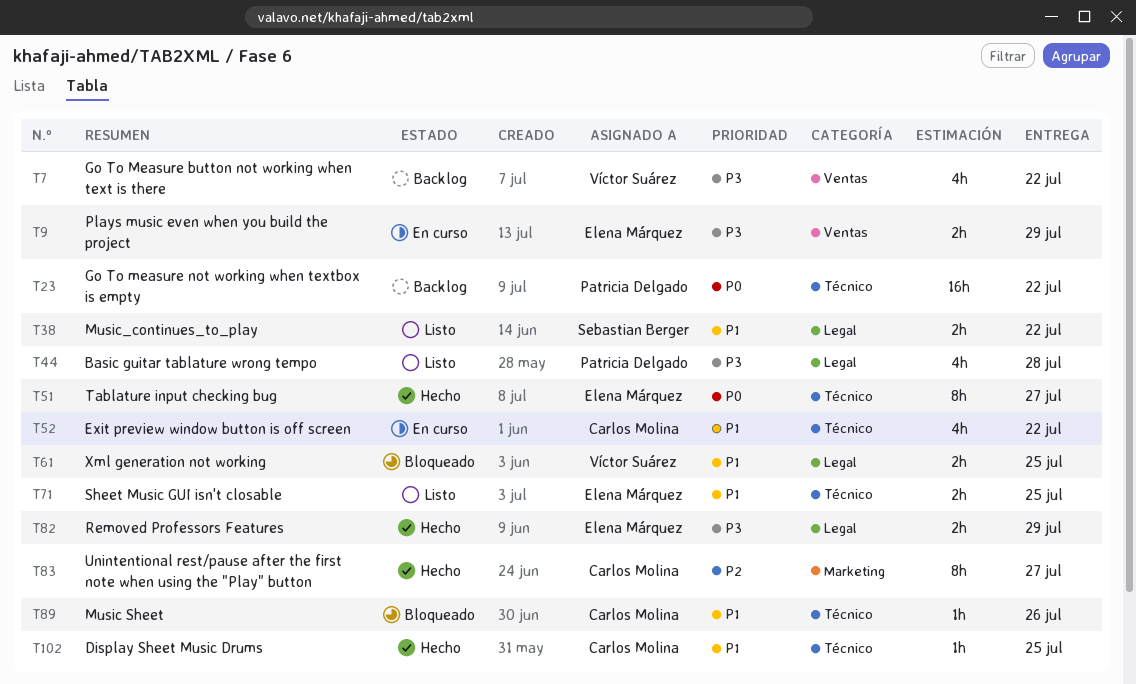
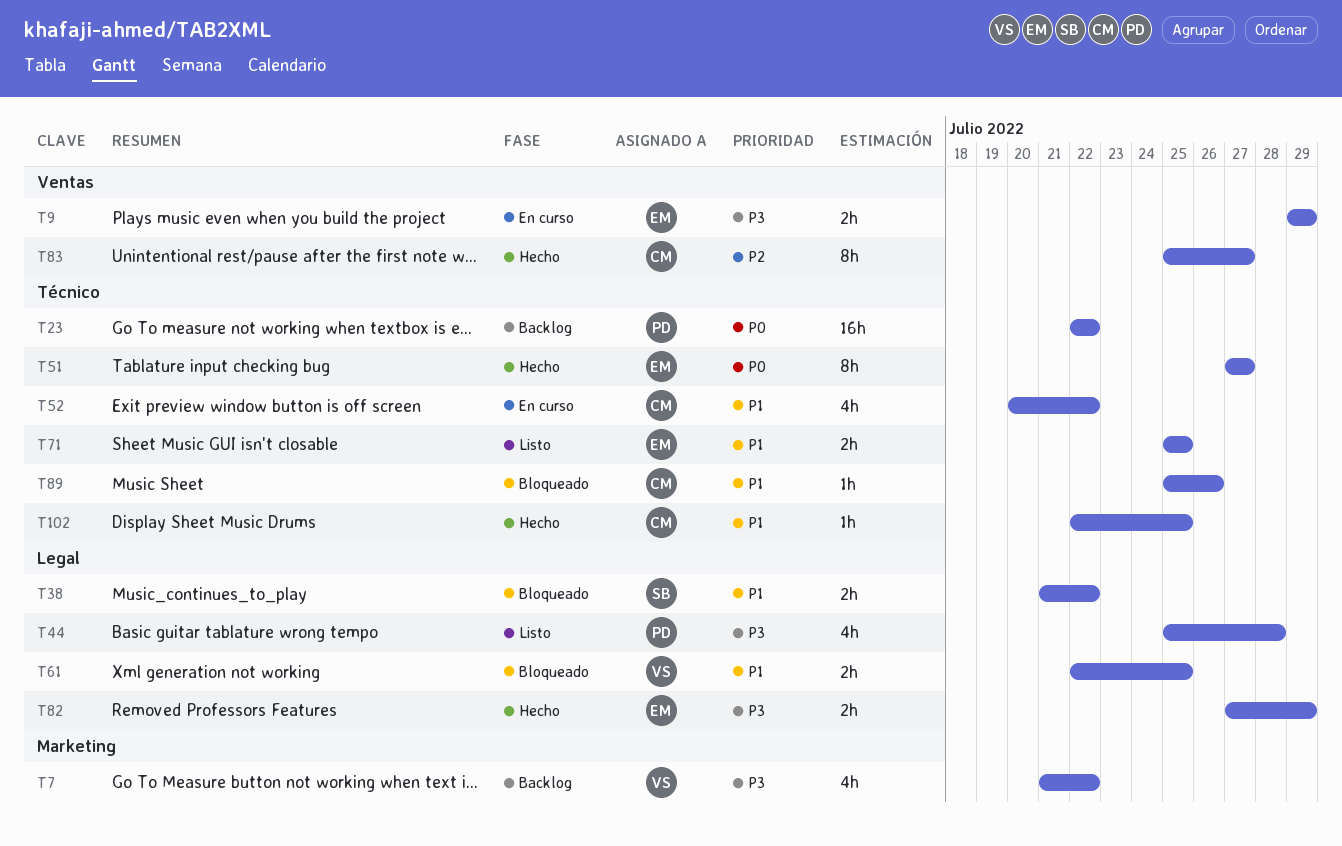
T7, label: Ventas -> Marketing
T38, status: Listo -> Bloqueado
T83, label: Marketing -> Ventas

